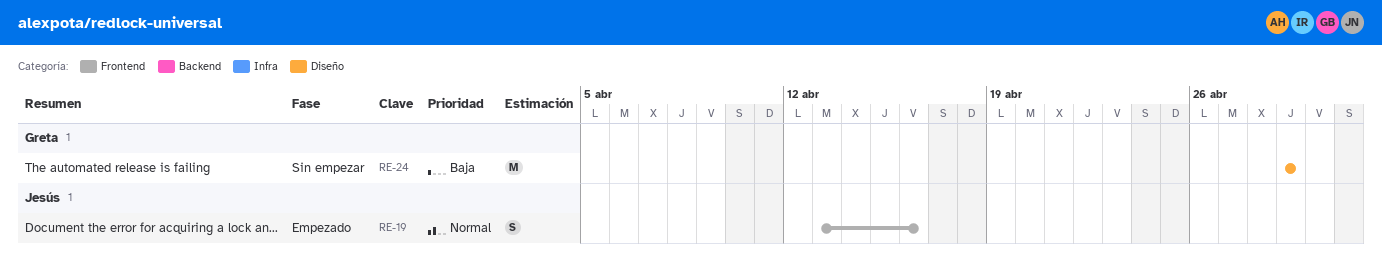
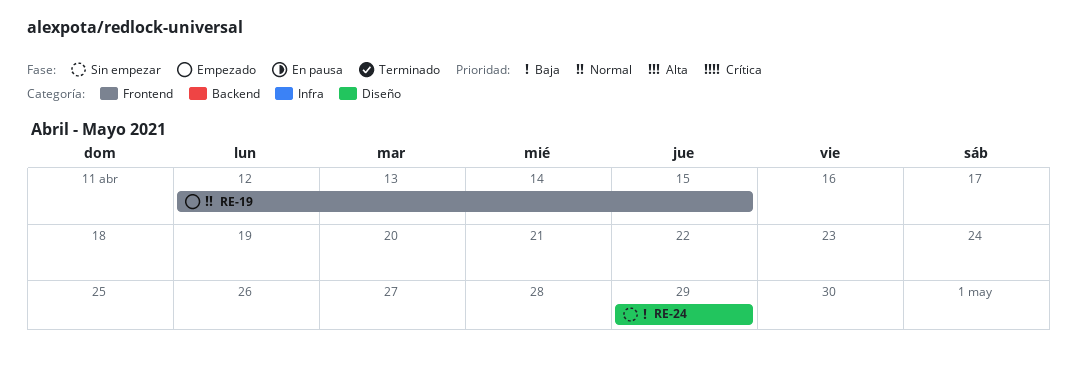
RE-19, start: Apr 13 -> Apr 12
RE-19, due: Apr 16 -> Apr 15

